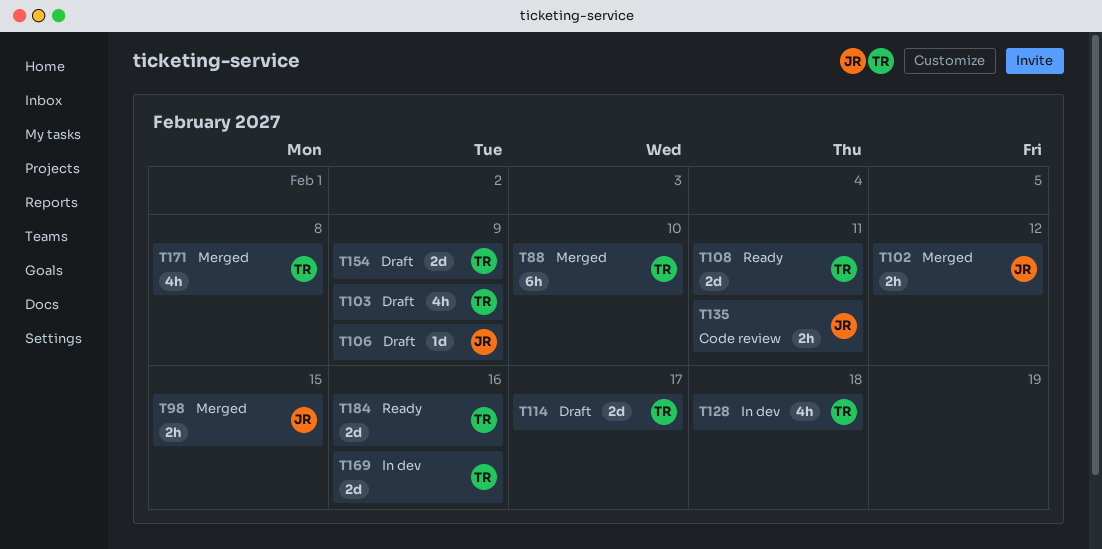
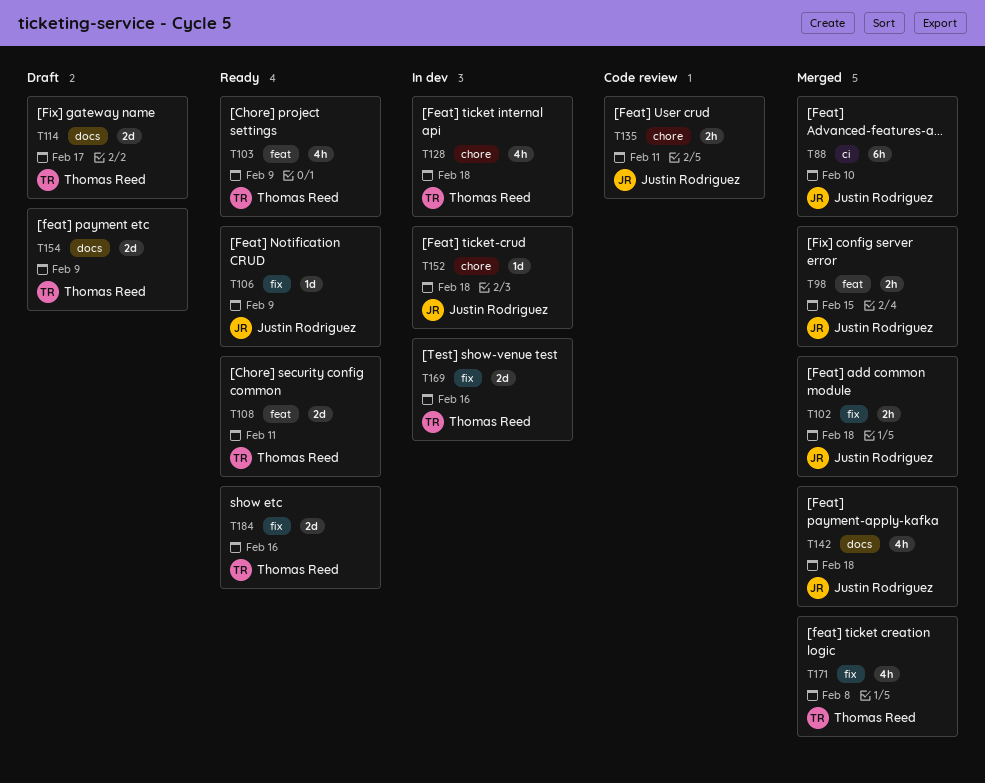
T88, owner: Thomas Reed -> Justin Rodriguez
T102, due: Feb 12 -> Feb 18
T103, status: Draft -> Ready
T106, status: Draft -> Ready
T142: none -> present
T152: none -> present

